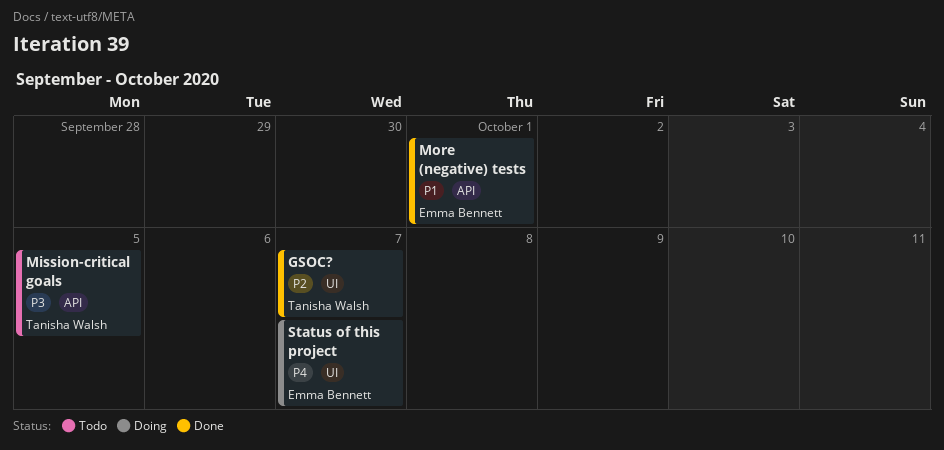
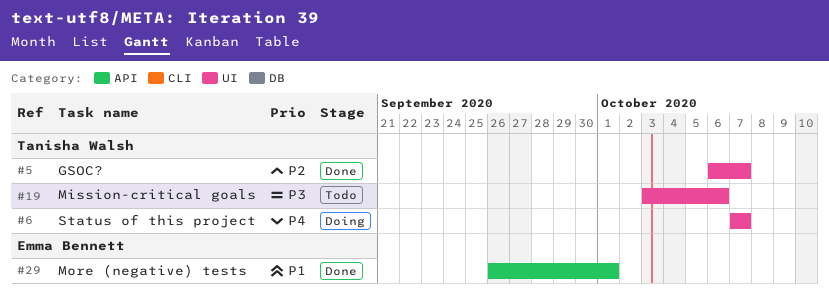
Mission-critical goals, label: API -> UI
Mission-critical goals, due: Oct 5 -> Oct 6
Status of this project, owner: Emma Bennett -> Tanisha Walsh

